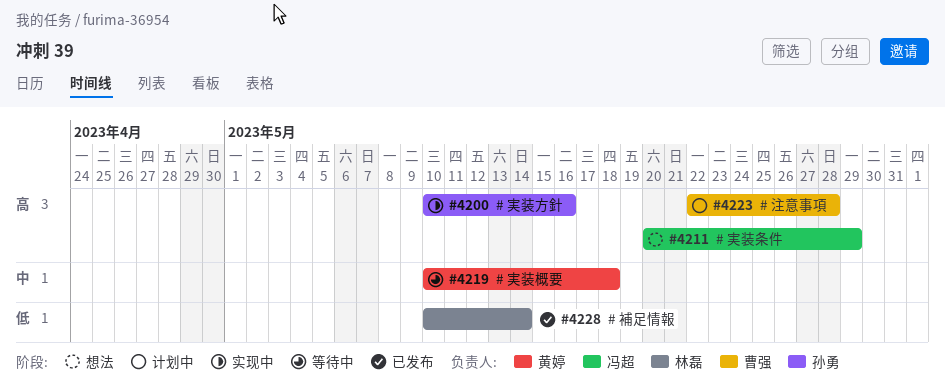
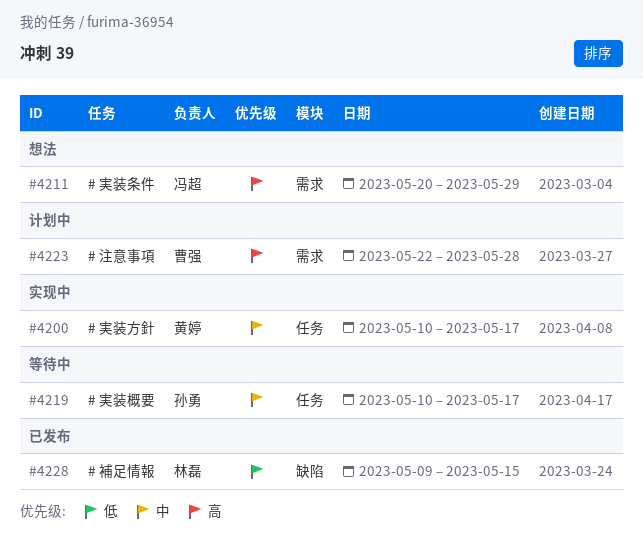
#4200, owner: 孙勇 -> 黄婷
#4200, priority: 高 -> 中
#4200, due: May 16 -> May 17
#4219, owner: 黄婷 -> 孙勇
#4219, due: May 18 -> May 17
#4228, start: May 10 -> May 9
#4228, due: May 14 -> May 15

